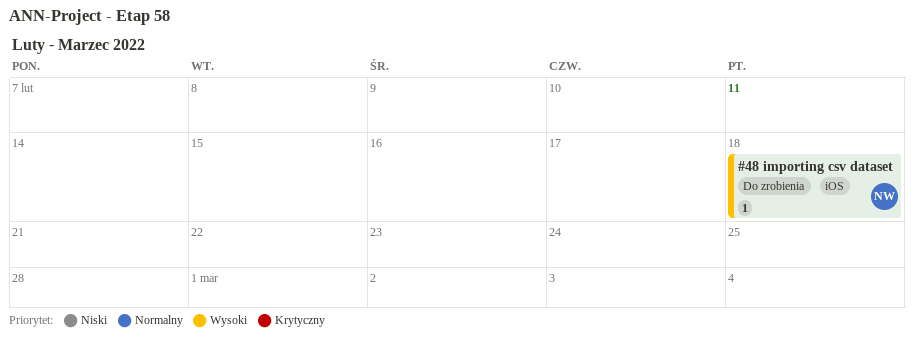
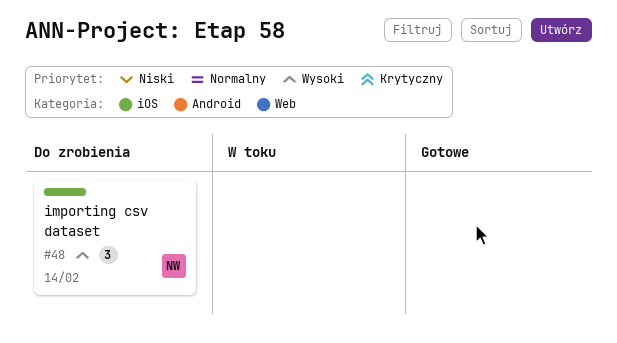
#48, estimate: 1 -> 3
#48, due: Feb 18 -> Feb 14

